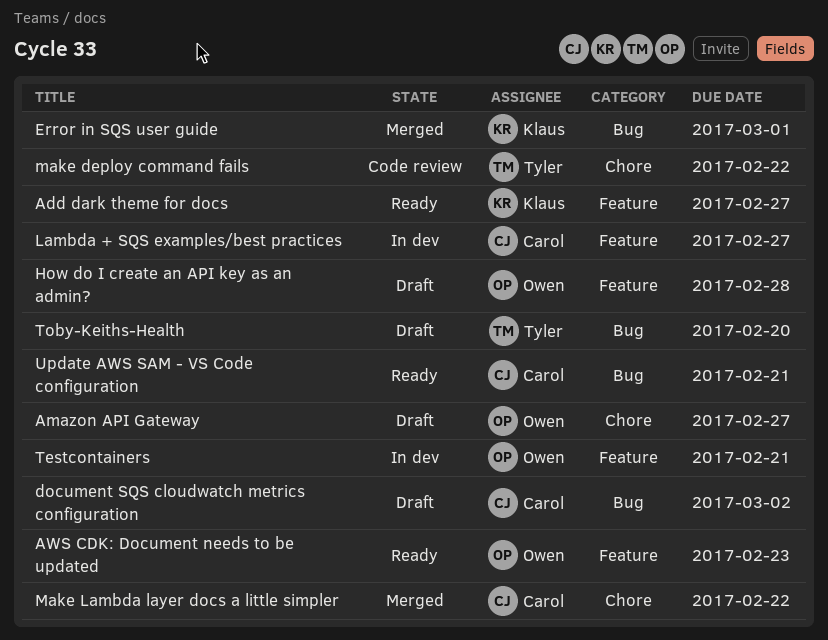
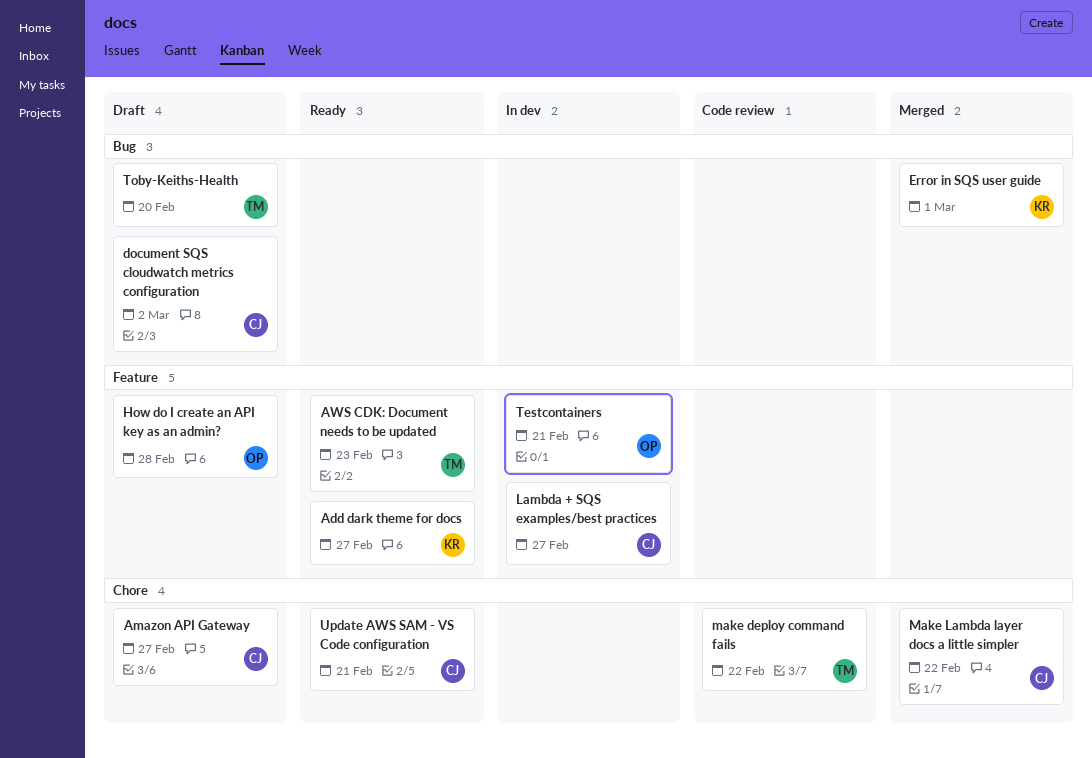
Amazon API Gateway, owner: Owen -> Carol
AWS CDK: Document needs to be updated, owner: Owen -> Tyler
Update AWS SAM - VS Code configuration, label: Bug -> Chore

